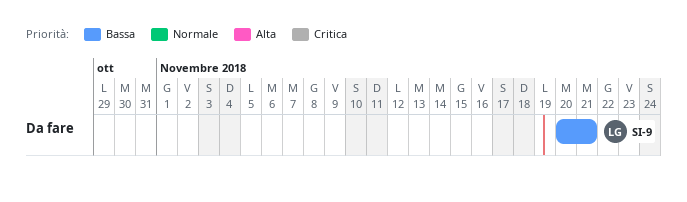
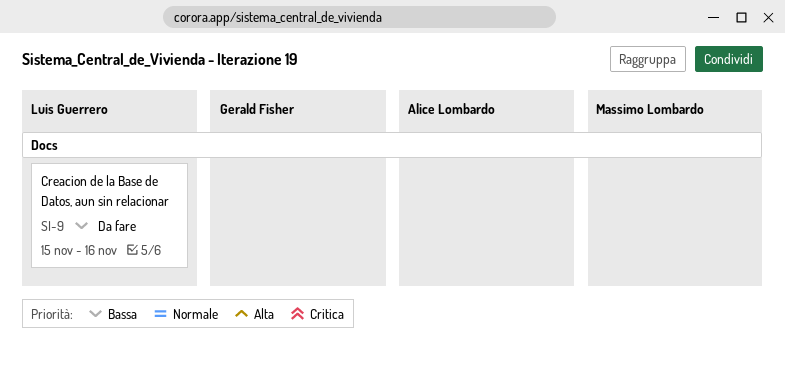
SI-9, start: Nov 20 -> Nov 15
SI-9, due: Nov 21 -> Nov 16

